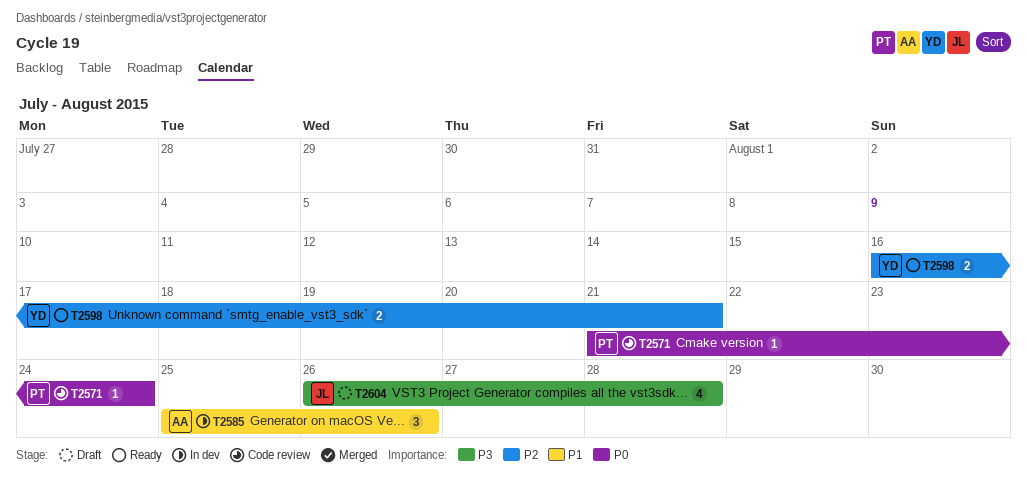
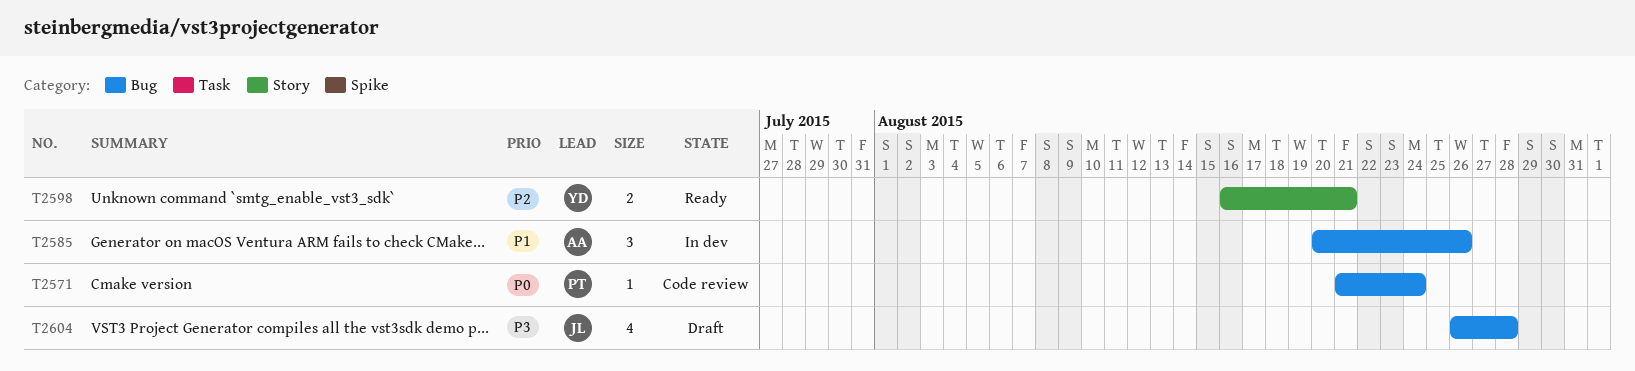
T2585, start: Aug 25 -> Aug 20

